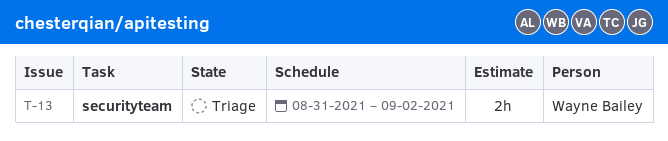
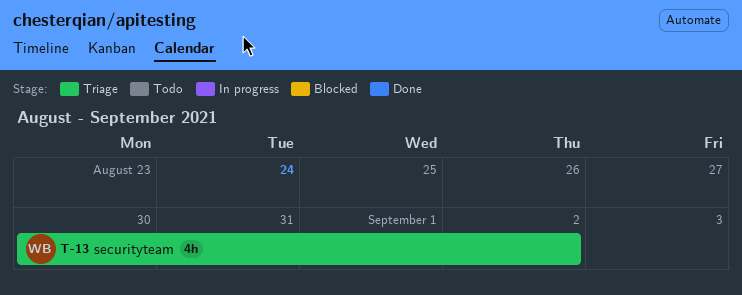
T-13, estimate: 2h -> 4h
T-13, start: Aug 31 -> Aug 30

